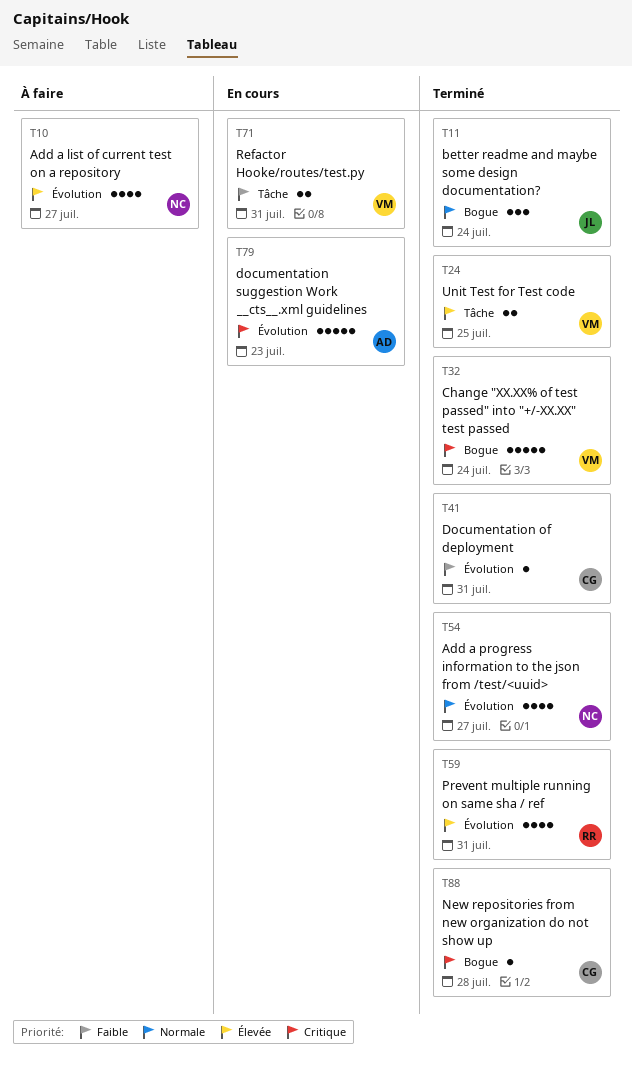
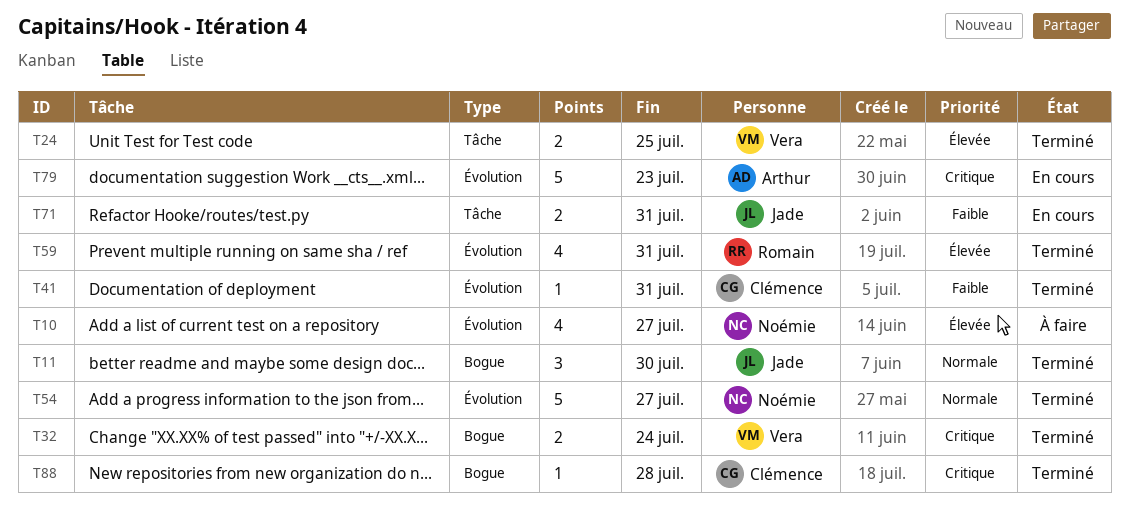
T11, due: Jul 24 -> Jul 30
T32, estimate: 5 -> 2
T54, estimate: 4 -> 5
T71, owner: Vera -> Jade

